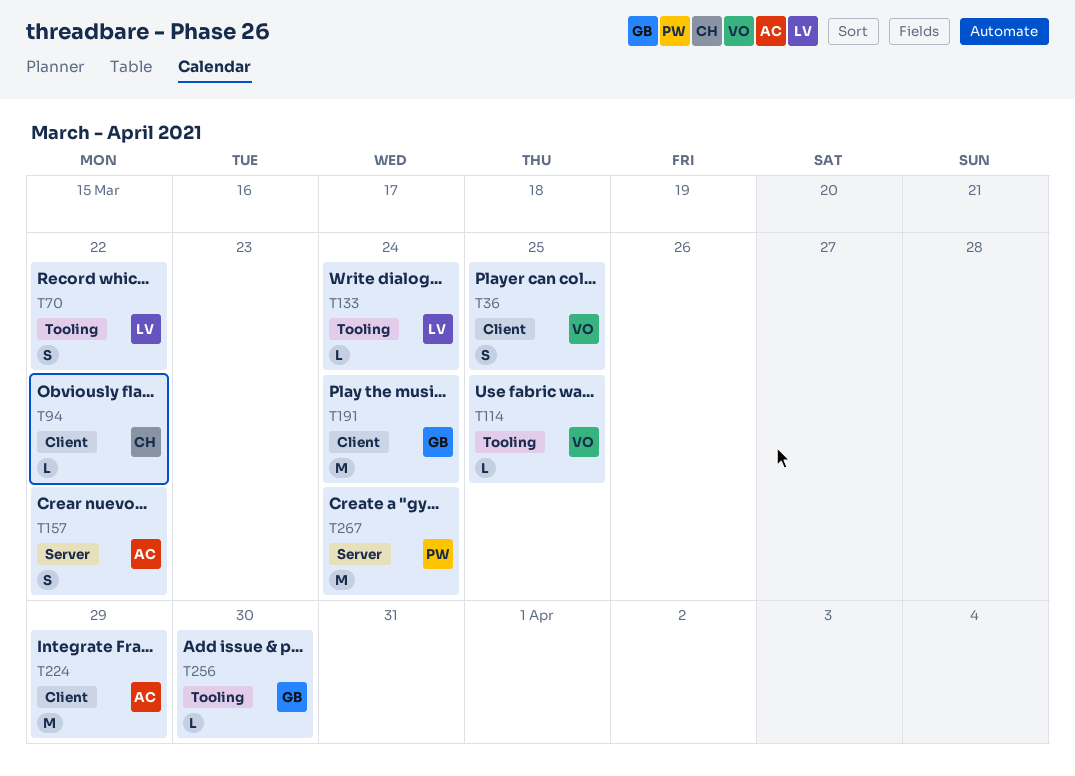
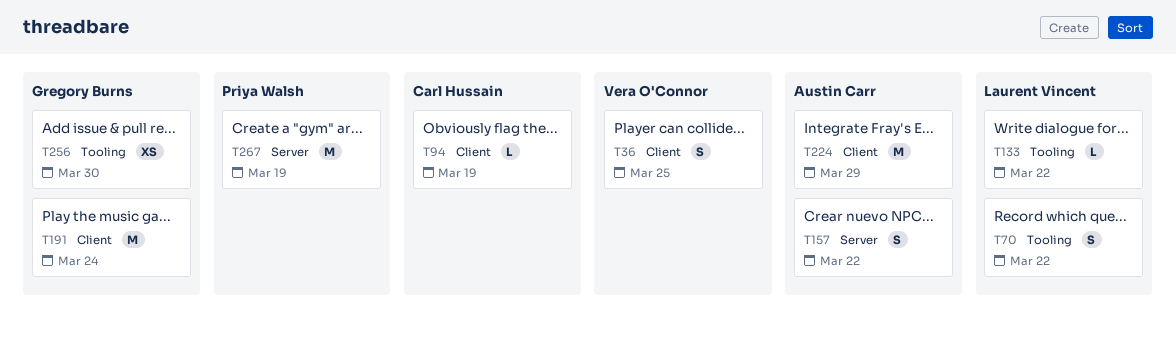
T94, due: Mar 22 -> Mar 19
T114: present -> none
T133, due: Mar 24 -> Mar 22
T256, estimate: L -> XS
T267, due: Mar 24 -> Mar 19

